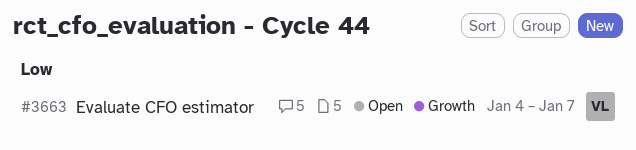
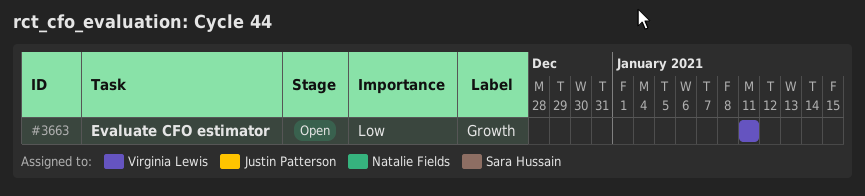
#3663, start: Jan 4 -> Jan 11
#3663, due: Jan 7 -> Jan 11

